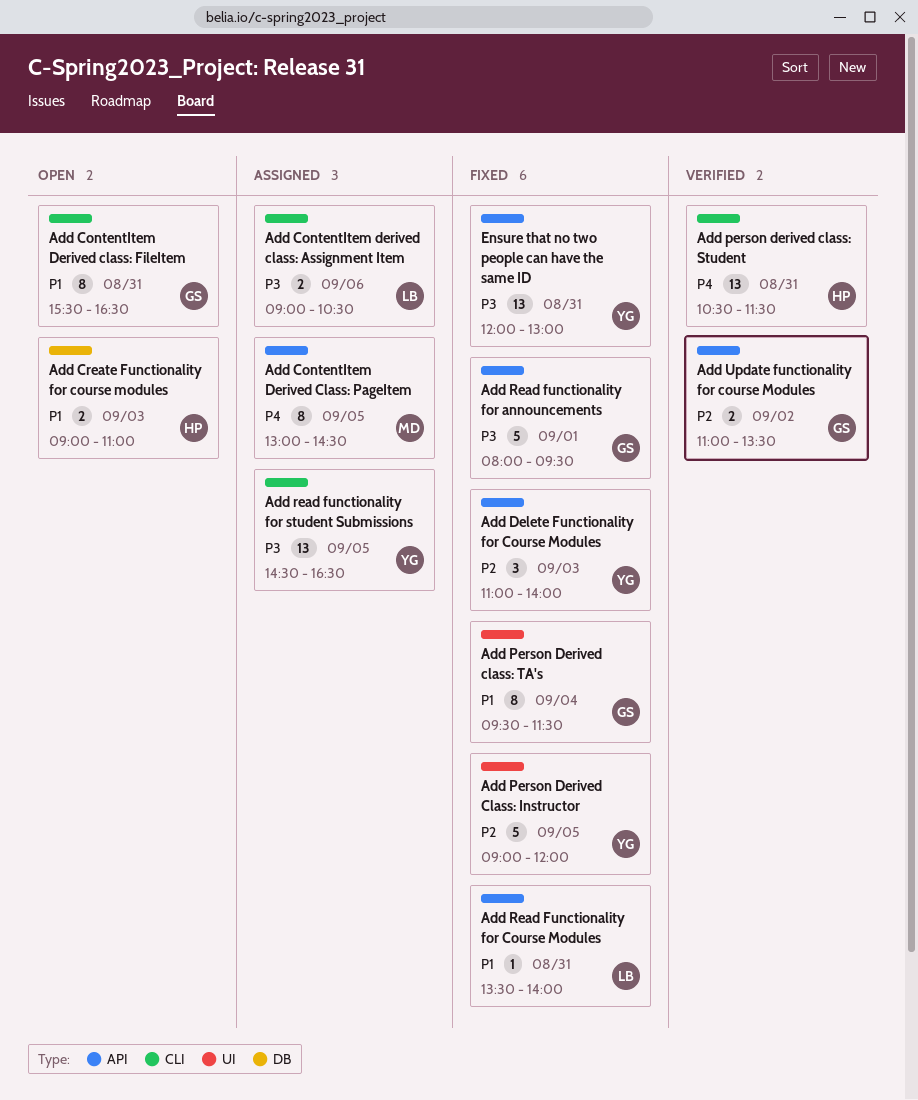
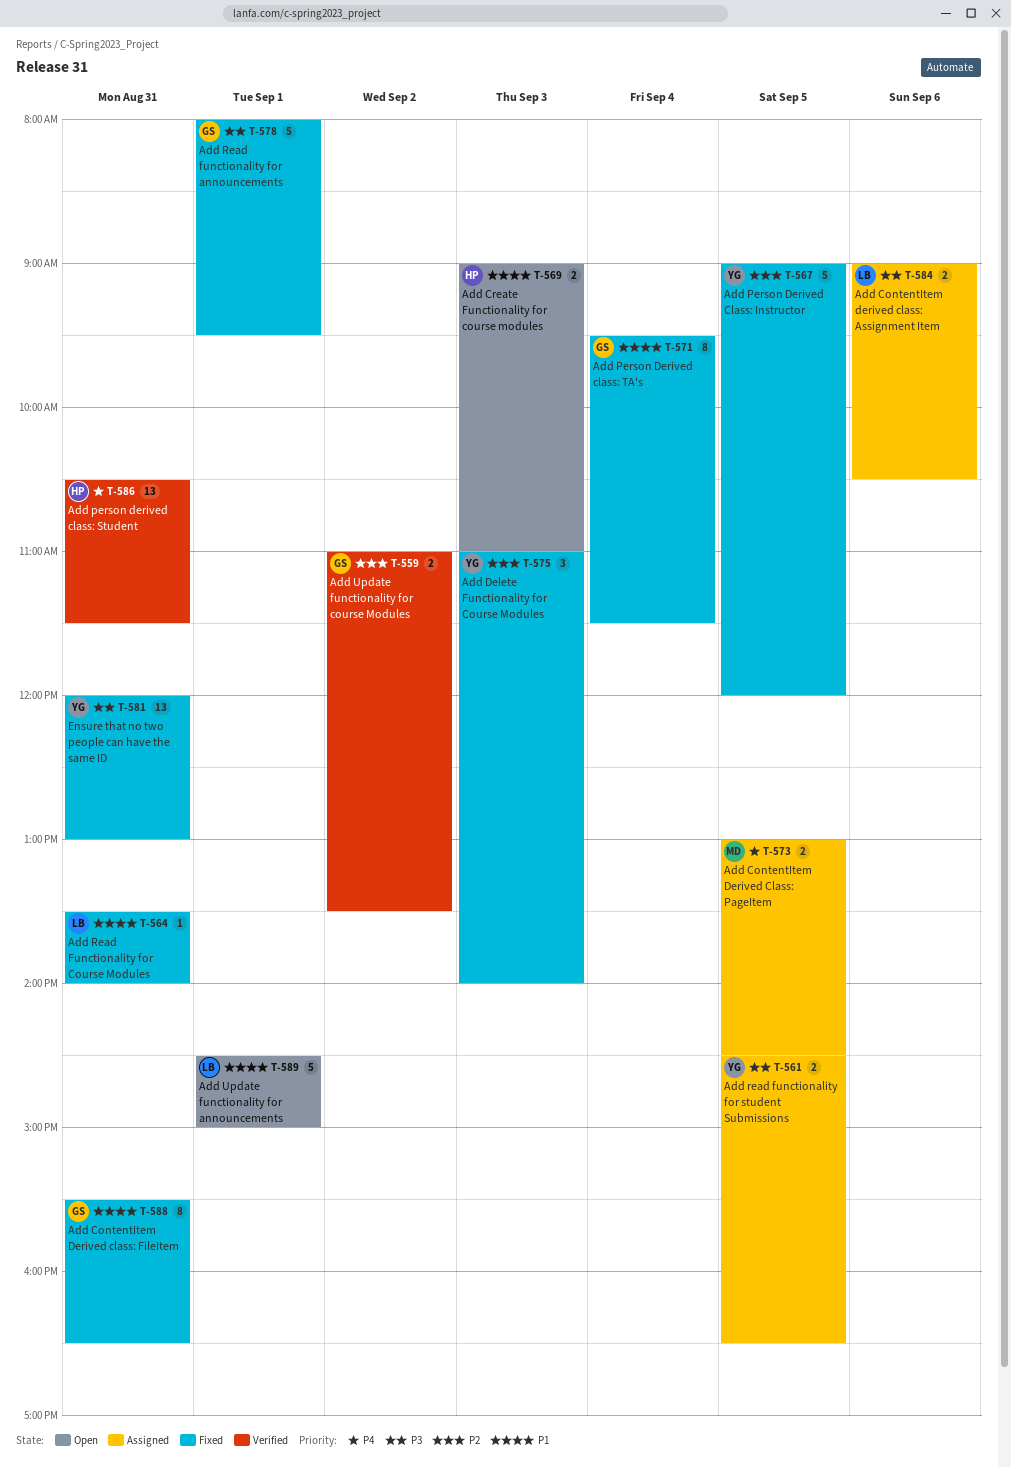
Add ContentItem Derived class: FileItem, status: Open -> Fixed
Add ContentItem Derived Class: PageItem, estimate: 8 -> 2
Add read functionality for student Submissions, estimate: 13 -> 2
Add Update functionality for announcements: none -> present

